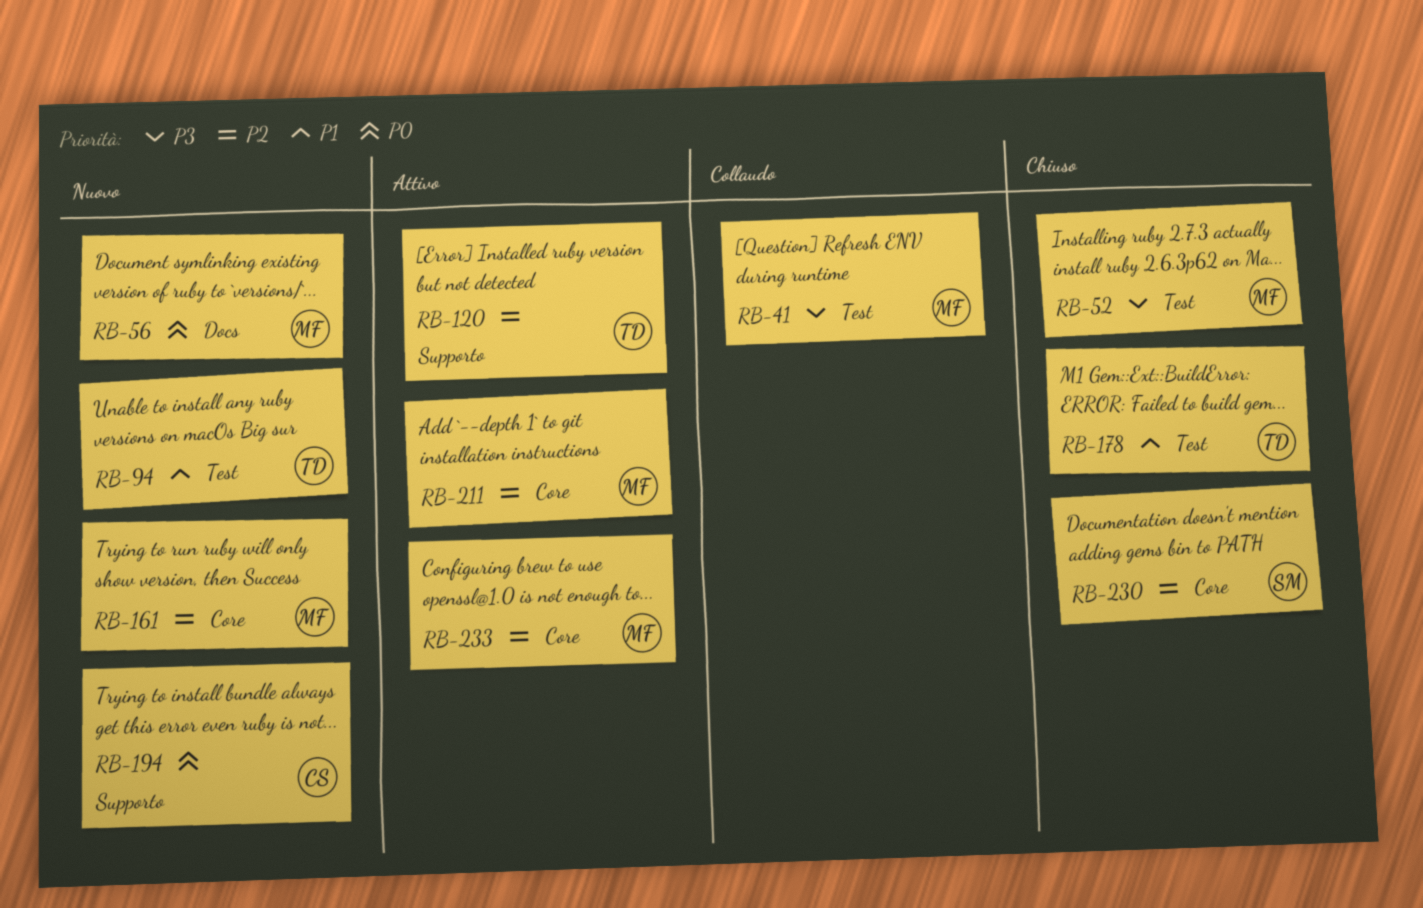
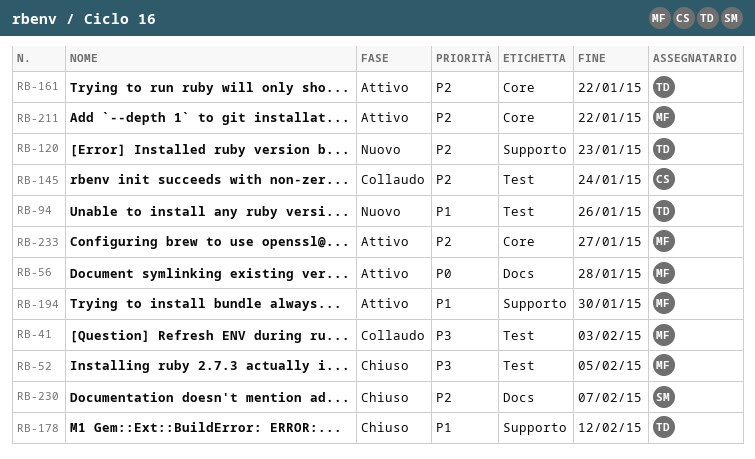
RB-56, status: Nuovo -> Attivo
RB-120, status: Attivo -> Nuovo
RB-145: none -> present
RB-161, status: Nuovo -> Attivo
RB-161, owner: MF -> TD
RB-178, label: Test -> Supporto
RB-194, status: Nuovo -> Attivo
RB-194, owner: CS -> MF
RB-194, priority: P0 -> P1
RB-230, label: Core -> Docs

